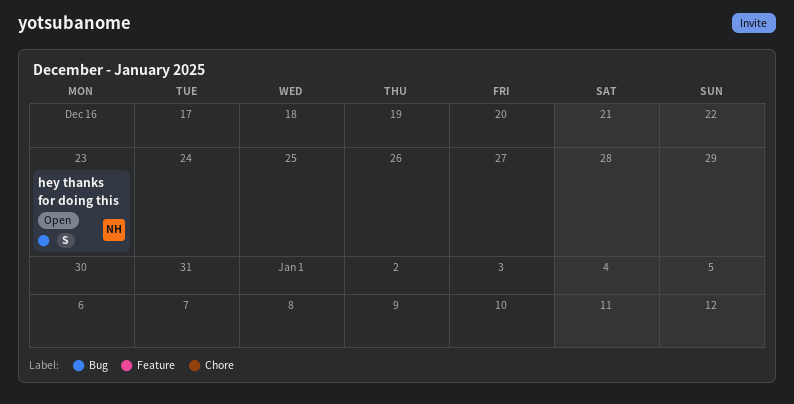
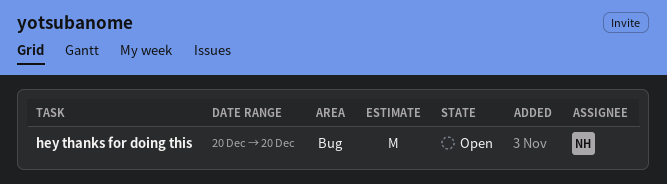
hey thanks for doing this, estimate: S -> M
hey thanks for doing this, due: Dec 23 -> Dec 20

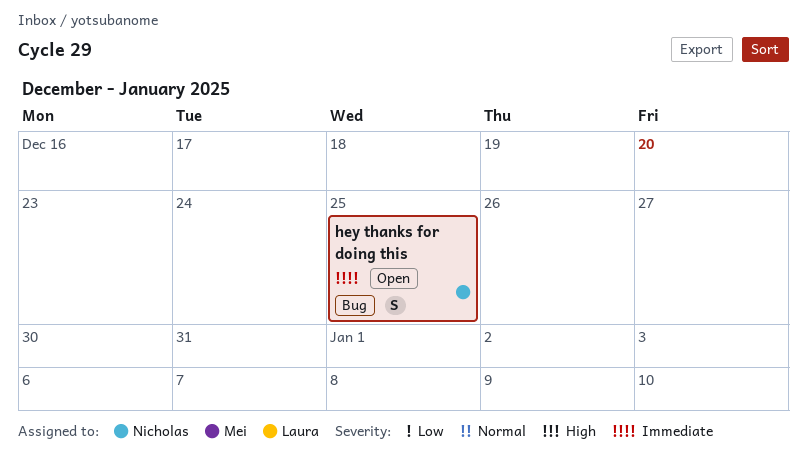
hey thanks for doing this, estimate: M -> S
hey thanks for doing this, due: Dec 20 -> Dec 25

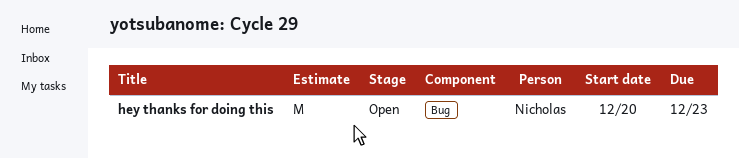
hey thanks for doing this, estimate: S -> M
hey thanks for doing this, due: Dec 25 -> Dec 23

